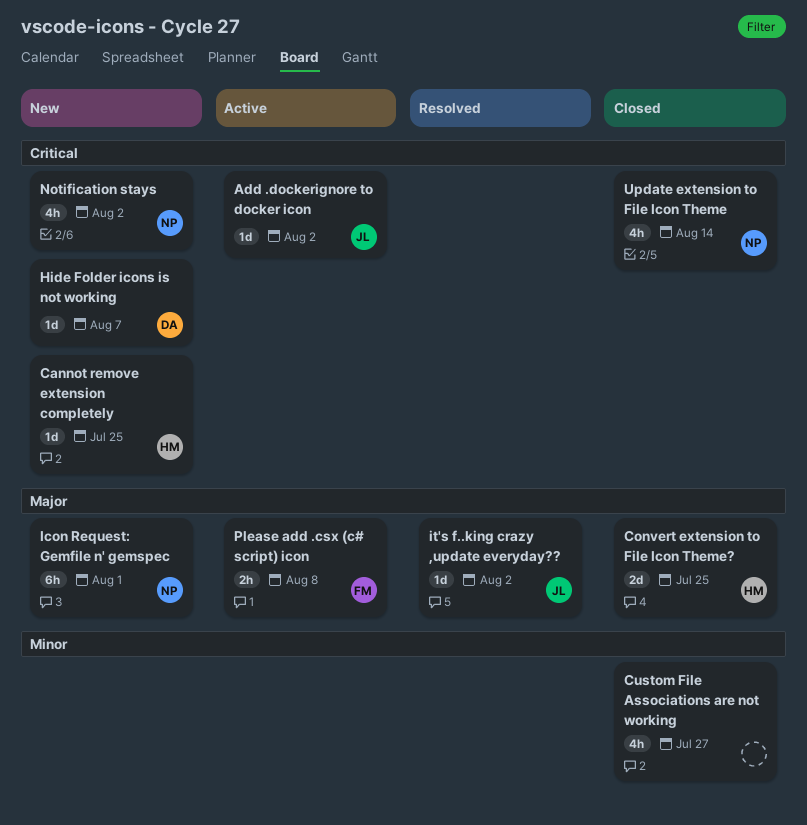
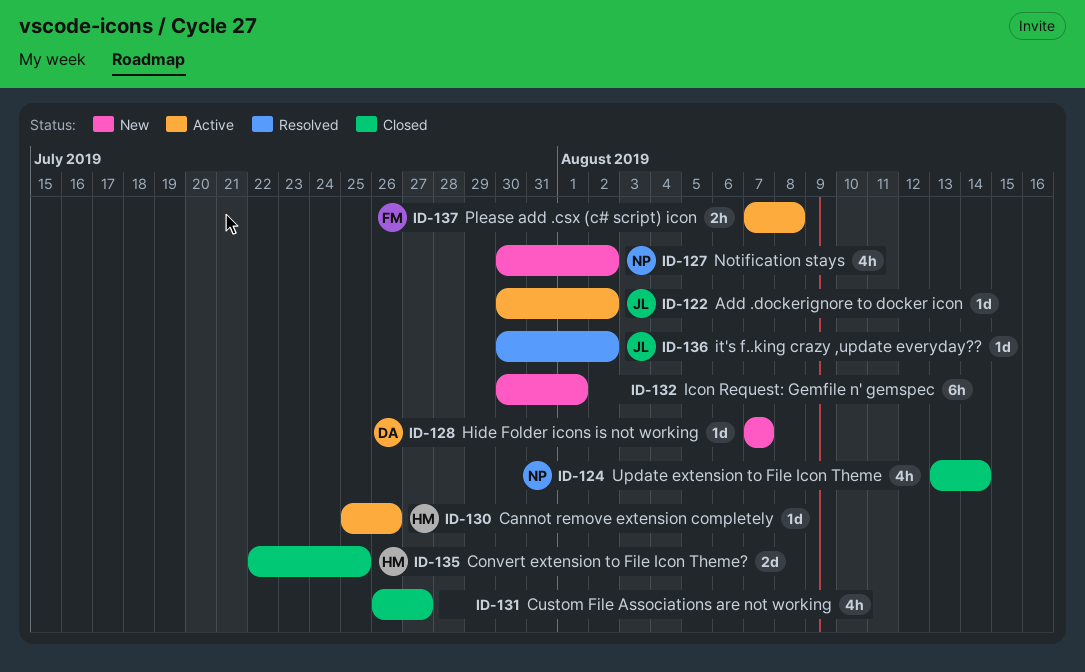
Cannot remove extension completely, status: New -> Active
Cannot remove extension completely, due: Jul 25 -> Jul 26
Icon Request: Gemfile n' gemspec, owner: NP -> none

